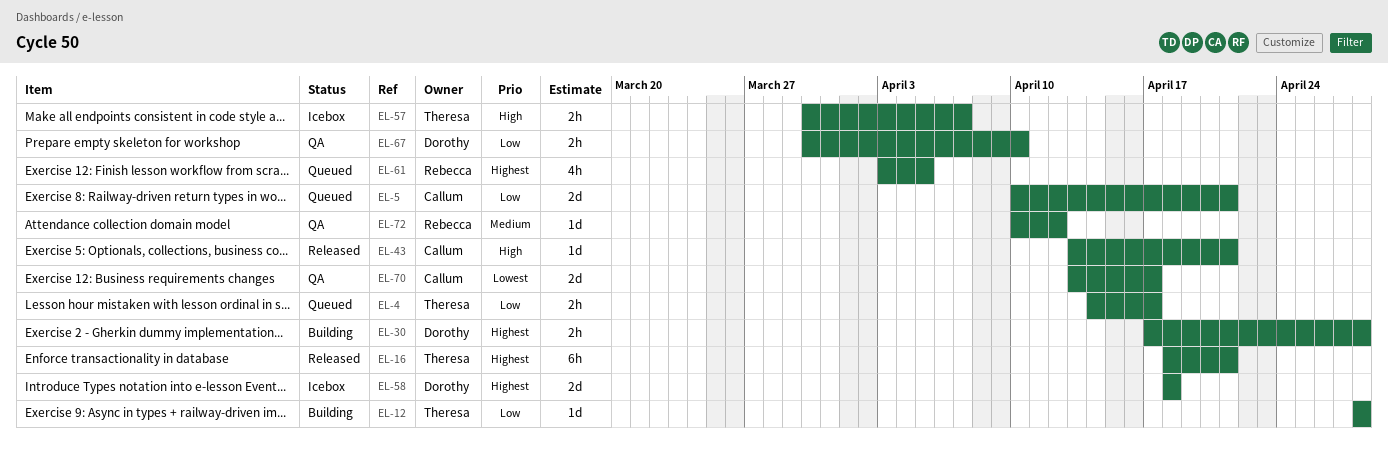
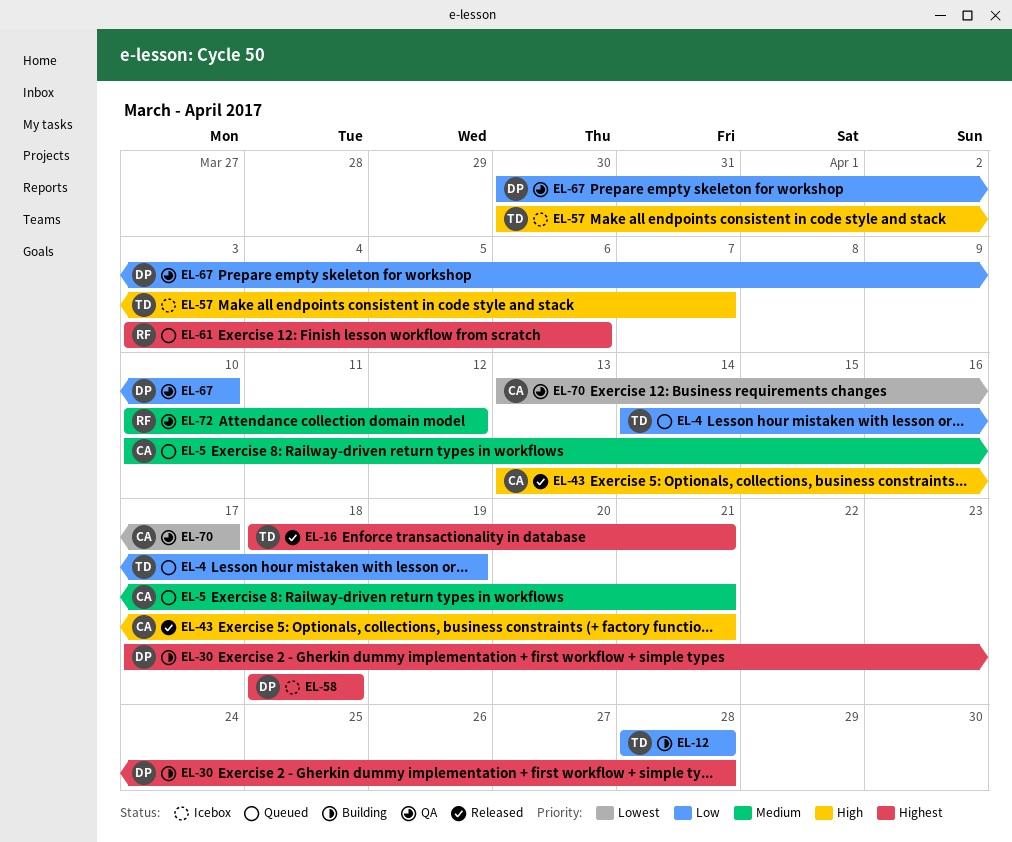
EL-4, due: Apr 17 -> Apr 19
EL-5, priority: Low -> Medium
EL-61, due: Apr 5 -> Apr 6

